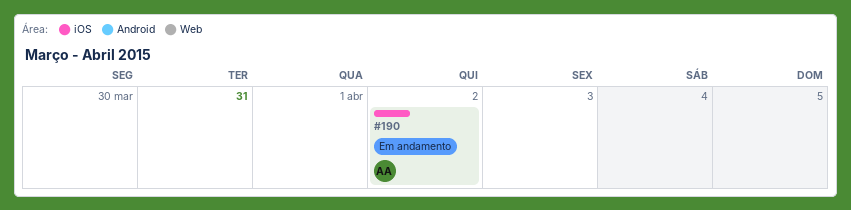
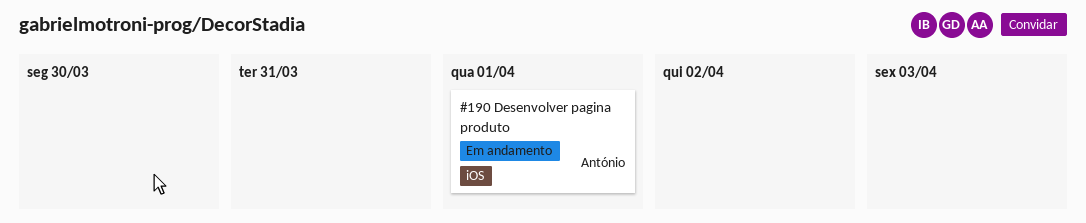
#190, due: Apr 2 -> Apr 1

